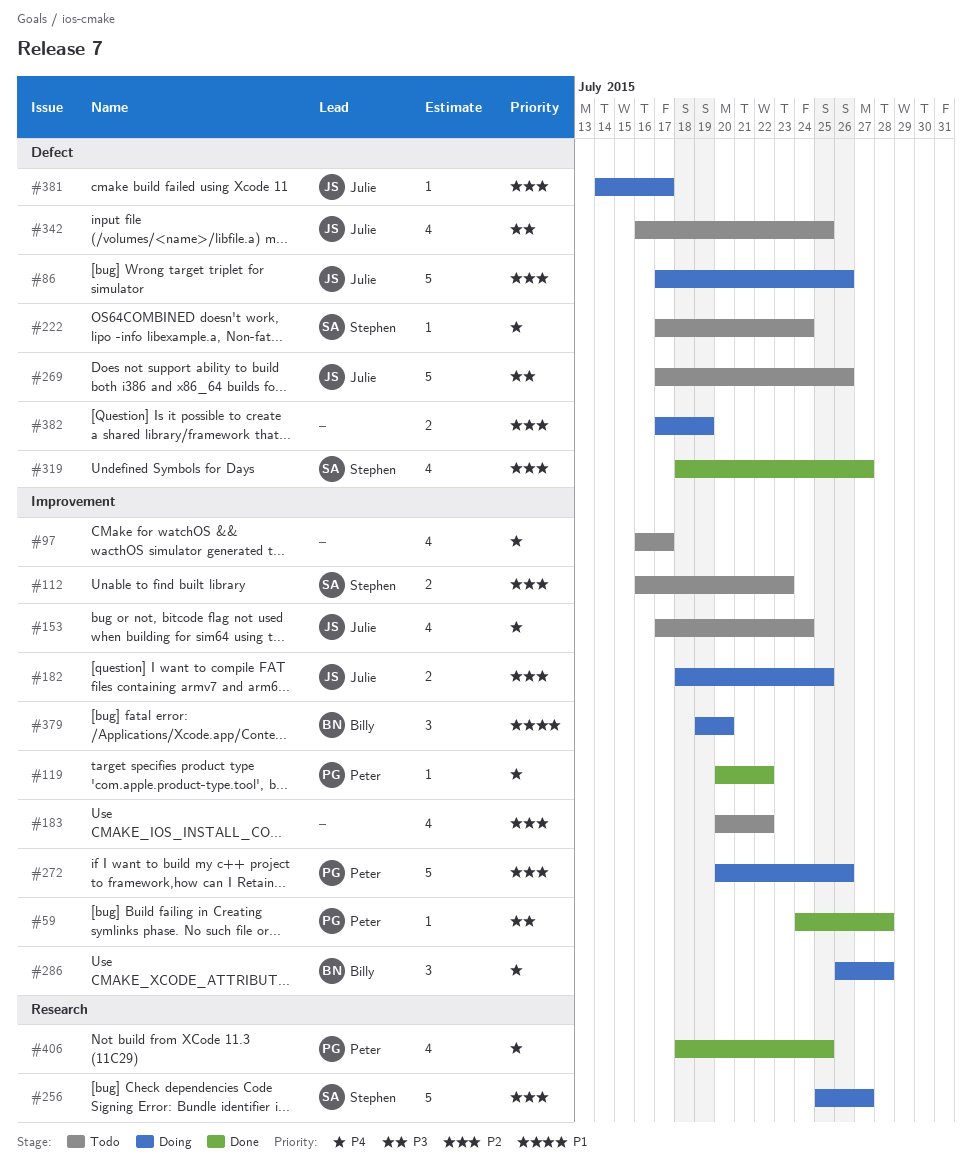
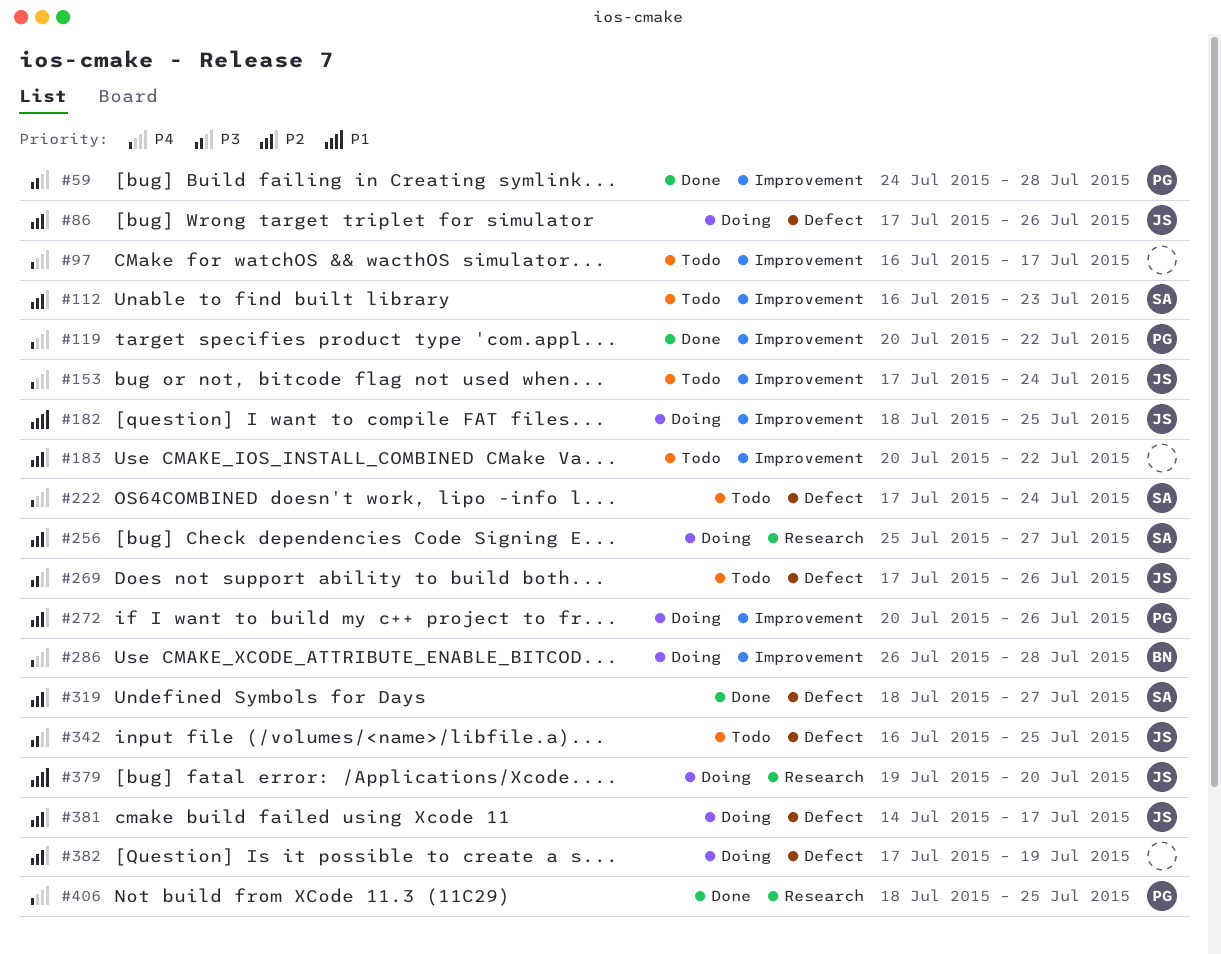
#182, priority: P2 -> P1
#379, owner: Billy -> Julie
#379, label: Improvement -> Research

